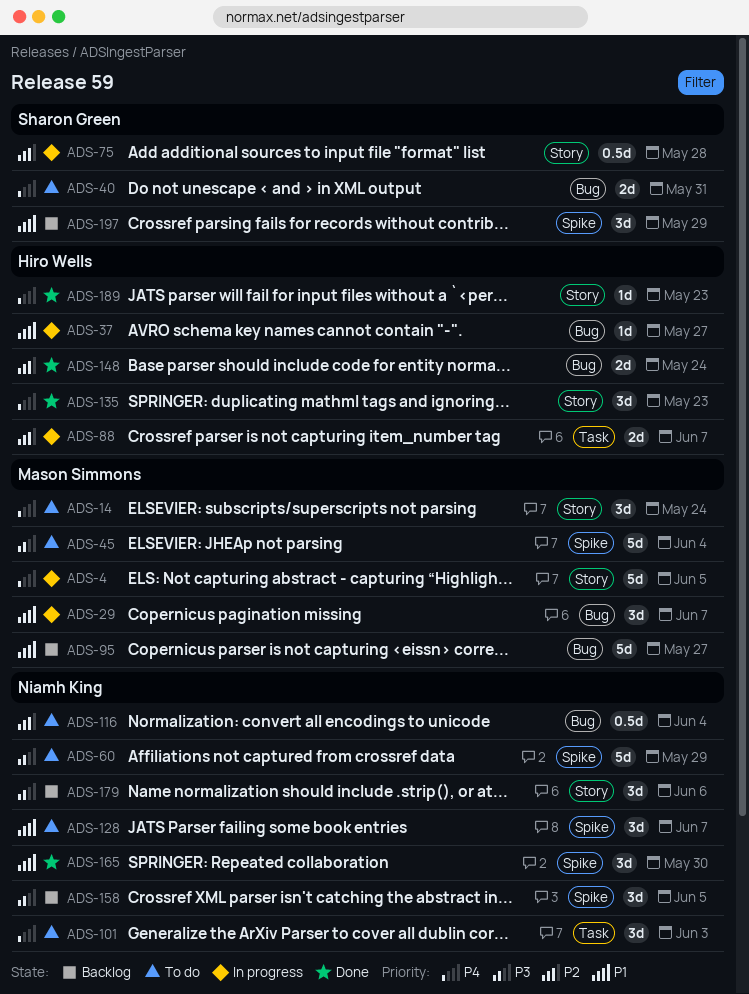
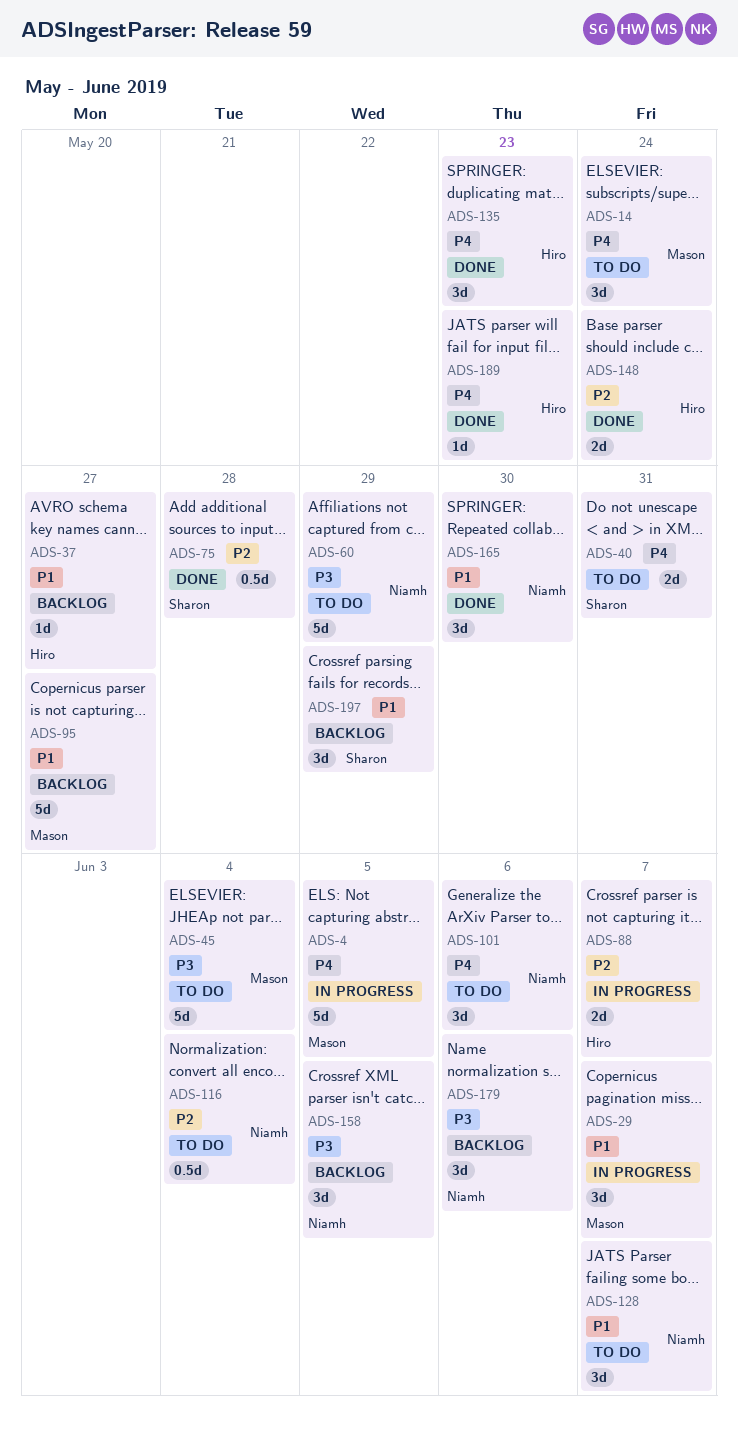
ADS-37, status: In progress -> Backlog
ADS-75, status: In progress -> Done
ADS-101, due: Jun 3 -> Jun 6

